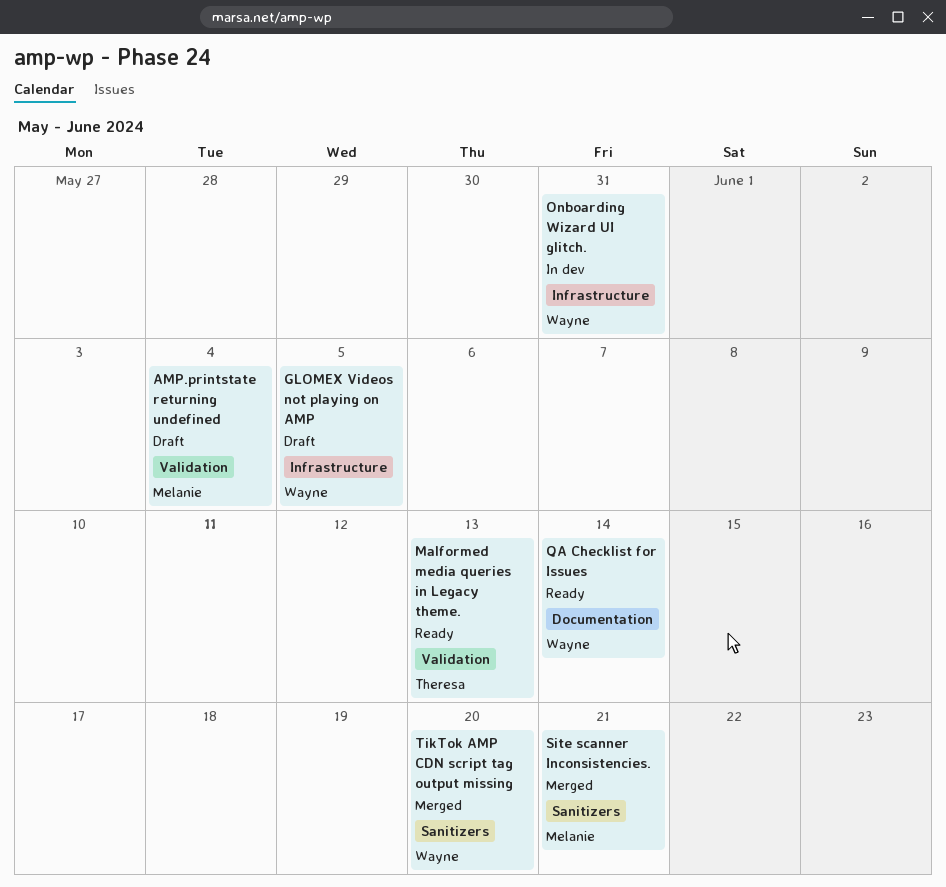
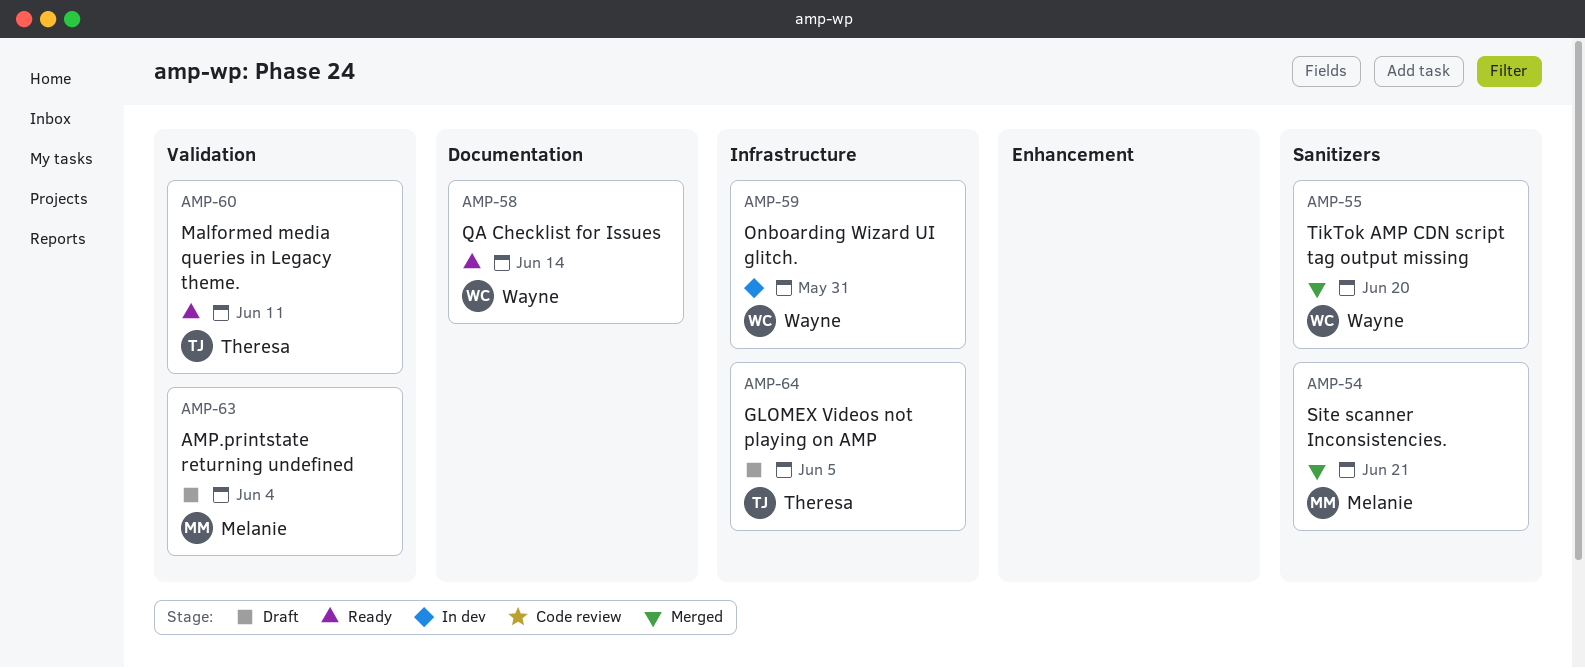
GLOMEX Videos not playing on AMP, owner: Wayne -> Theresa
Malformed media queries in Legacy theme., due: Jun 13 -> Jun 11

